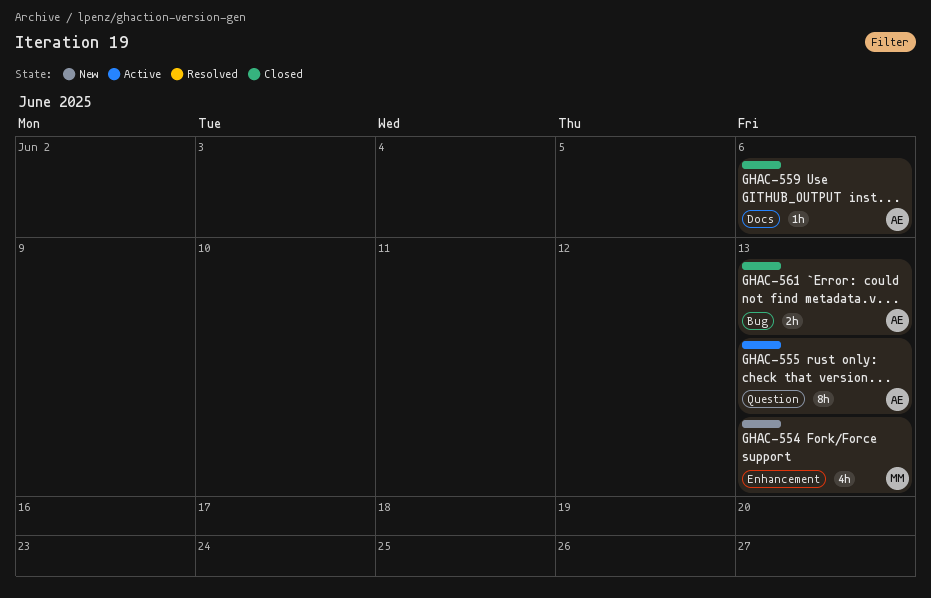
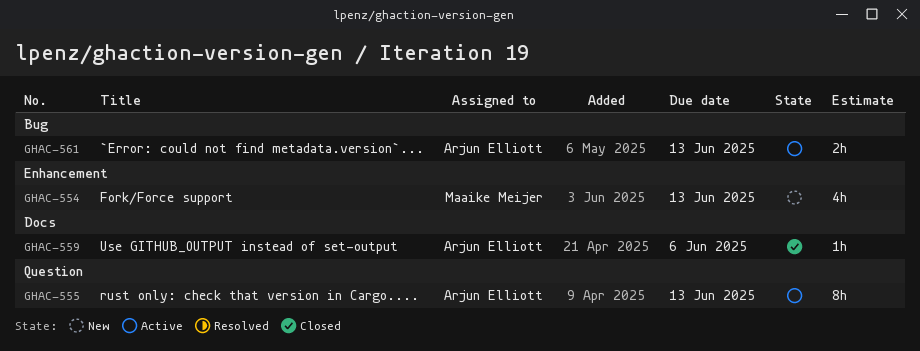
GHAC-561, status: Closed -> Active

